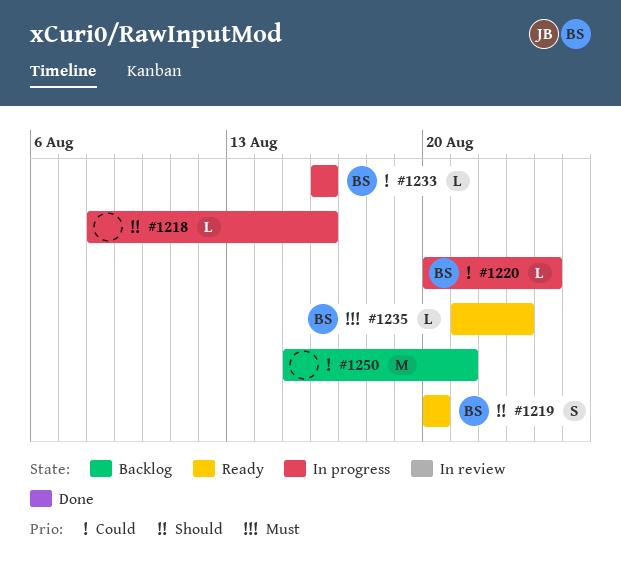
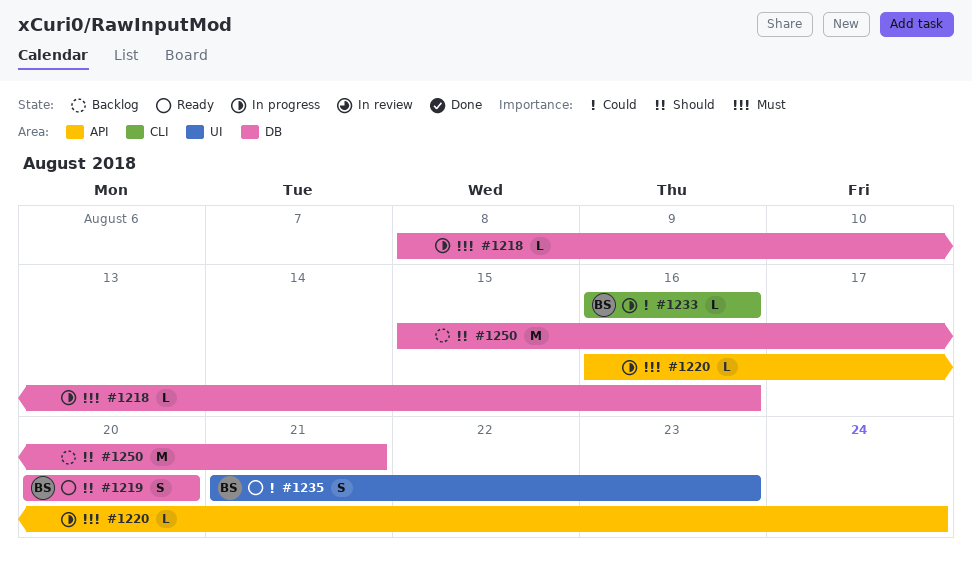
#1218, priority: Should -> Must
#1220, owner: BS -> none
#1220, priority: Could -> Must
#1220, start: Aug 20 -> Aug 16
#1235, priority: Must -> Could
#1235, estimate: L -> S
#1250, priority: Could -> Should

